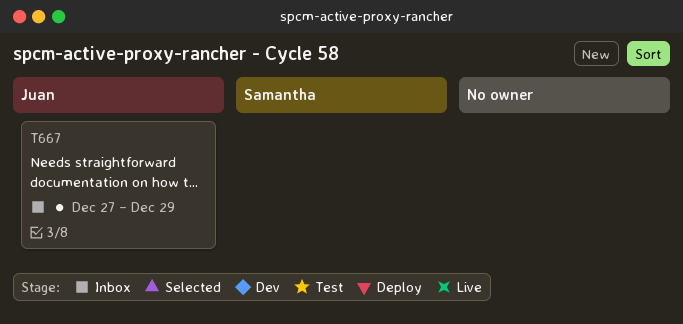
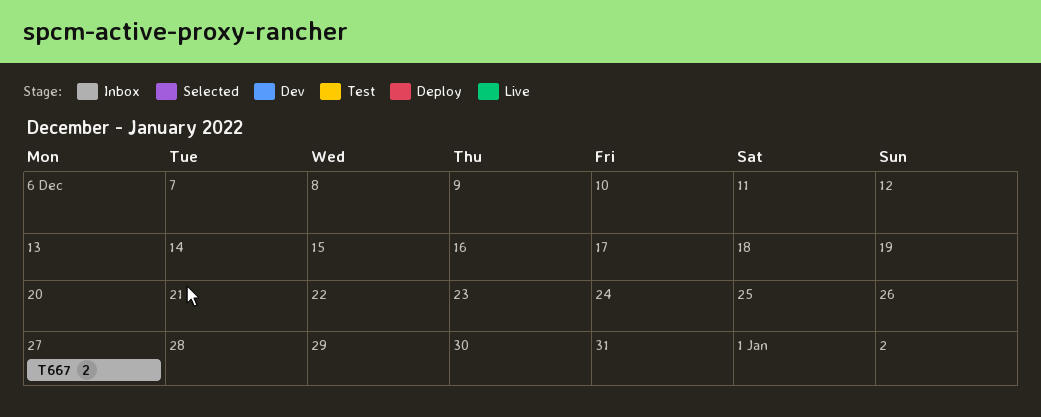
T667, estimate: 1 -> 2
T667, due: Dec 29 -> Dec 27

